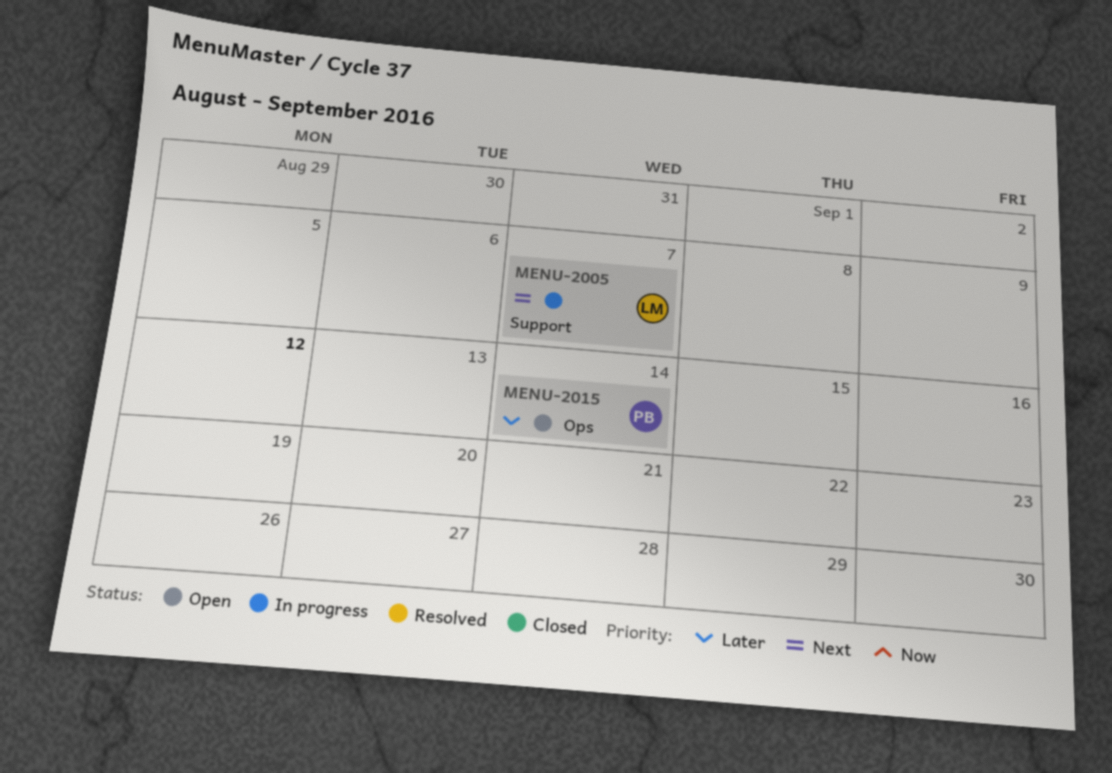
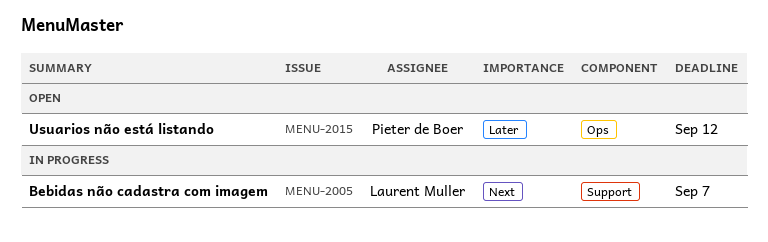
MENU-2015, due: Sep 14 -> Sep 12

